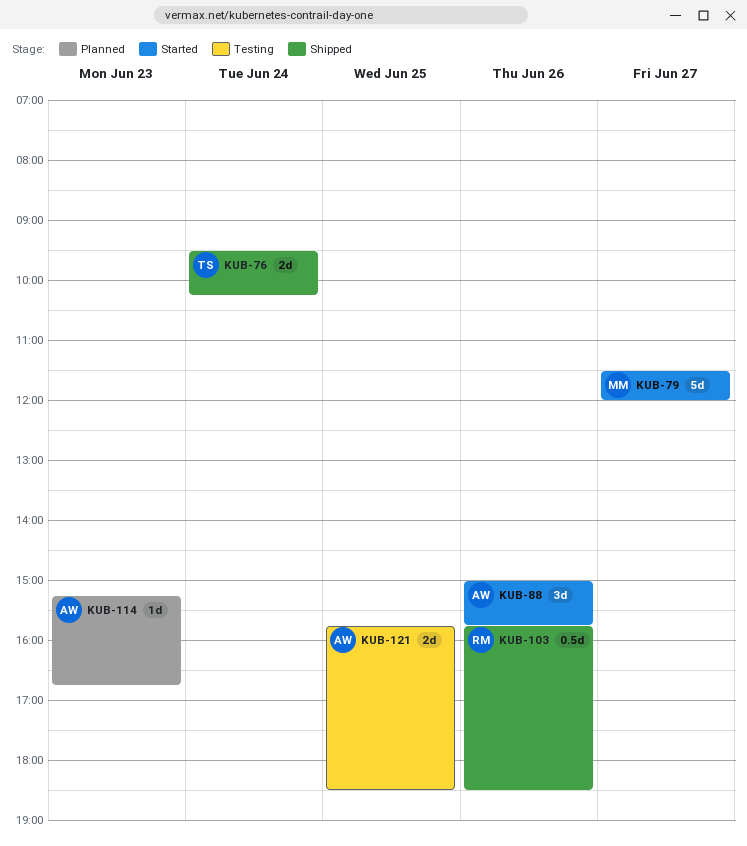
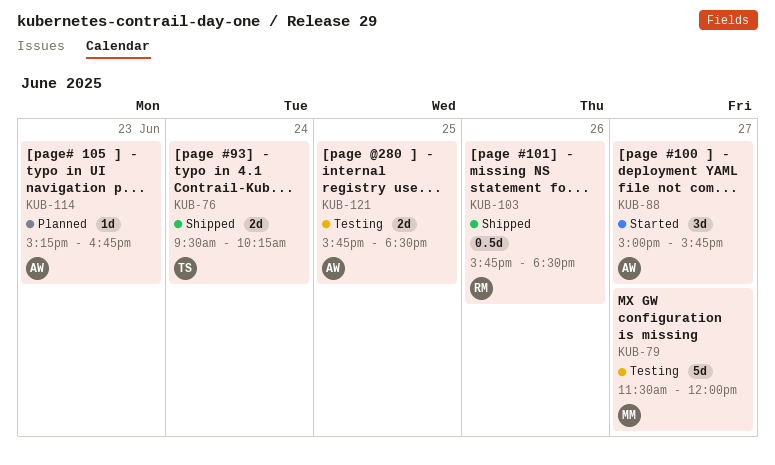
KUB-79, status: Started -> Testing
KUB-88, day: Jun 26 -> Jun 27

